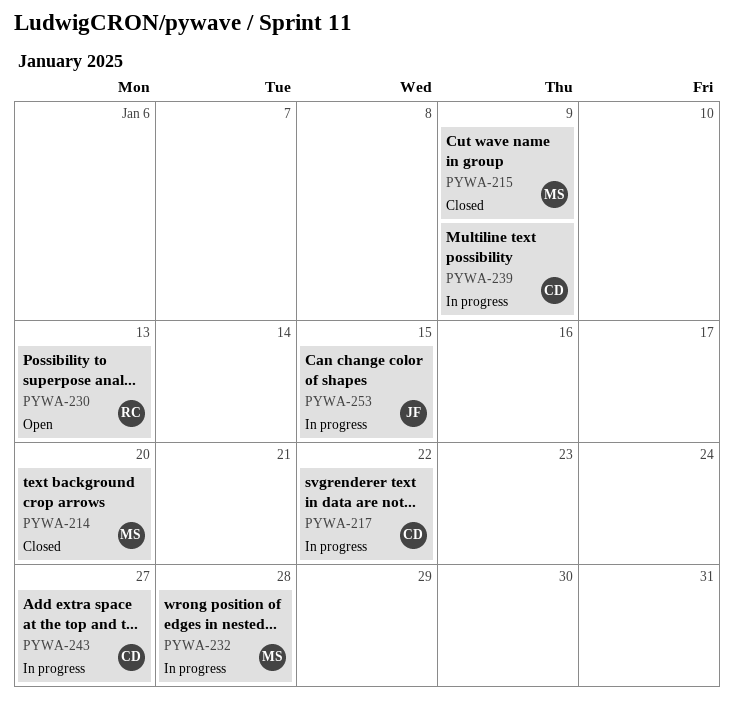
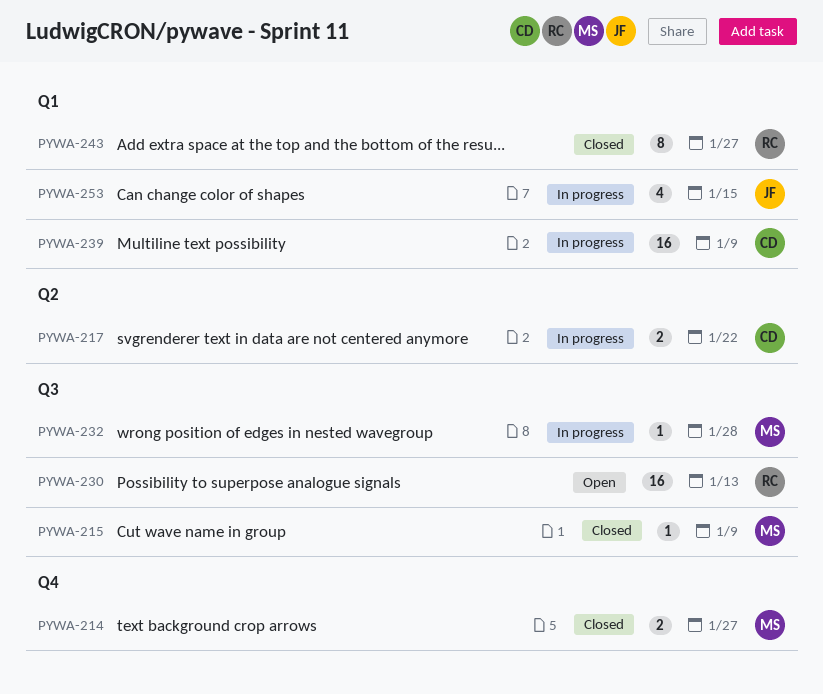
PYWA-214, due: Jan 20 -> Jan 27
PYWA-243, status: In progress -> Closed
PYWA-243, owner: CD -> RC

